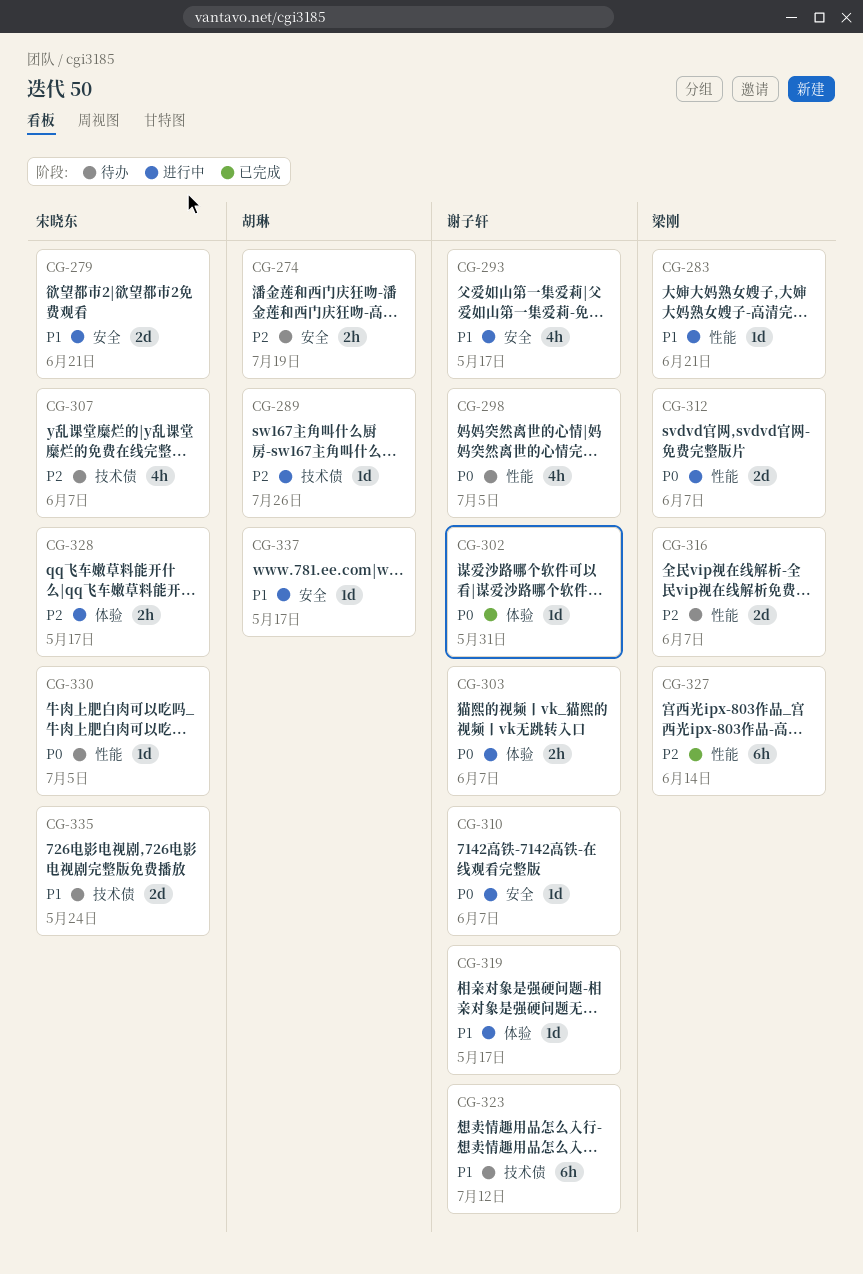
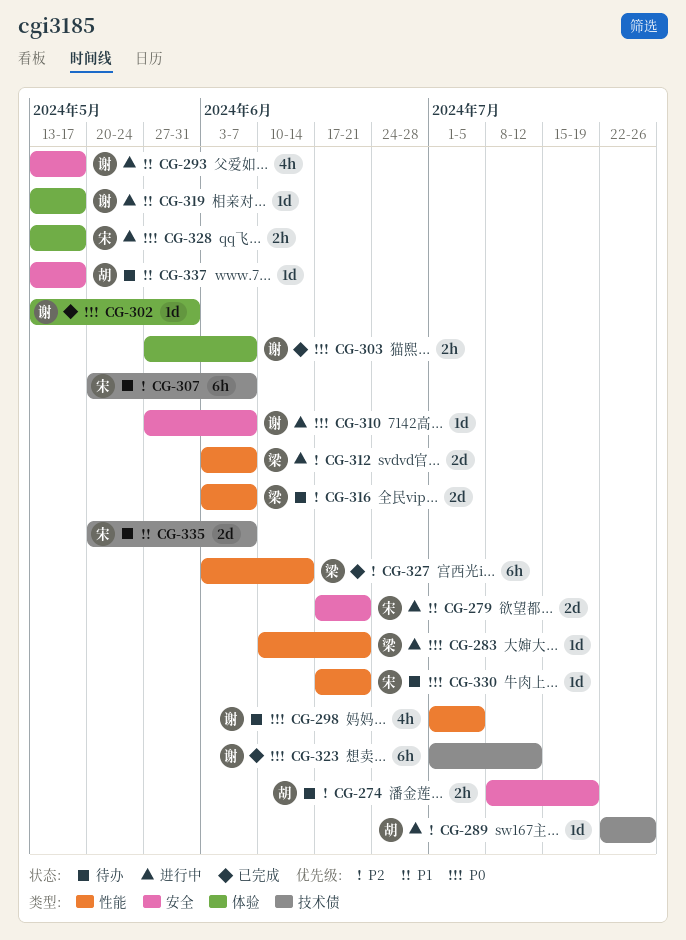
CG-283, priority: P1 -> P0
CG-303, status: 进行中 -> 已完成
CG-307, estimate: 4h -> 6h
CG-312, priority: P0 -> P2
CG-323, status: 待办 -> 已完成
CG-323, priority: P1 -> P0
CG-328, priority: P2 -> P0
CG-330, due: Jul 5 -> Jun 21
CG-335, due: May 24 -> Jun 7
CG-337, status: 进行中 -> 待办

